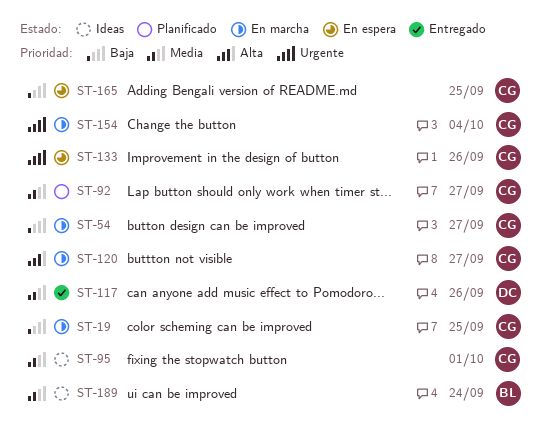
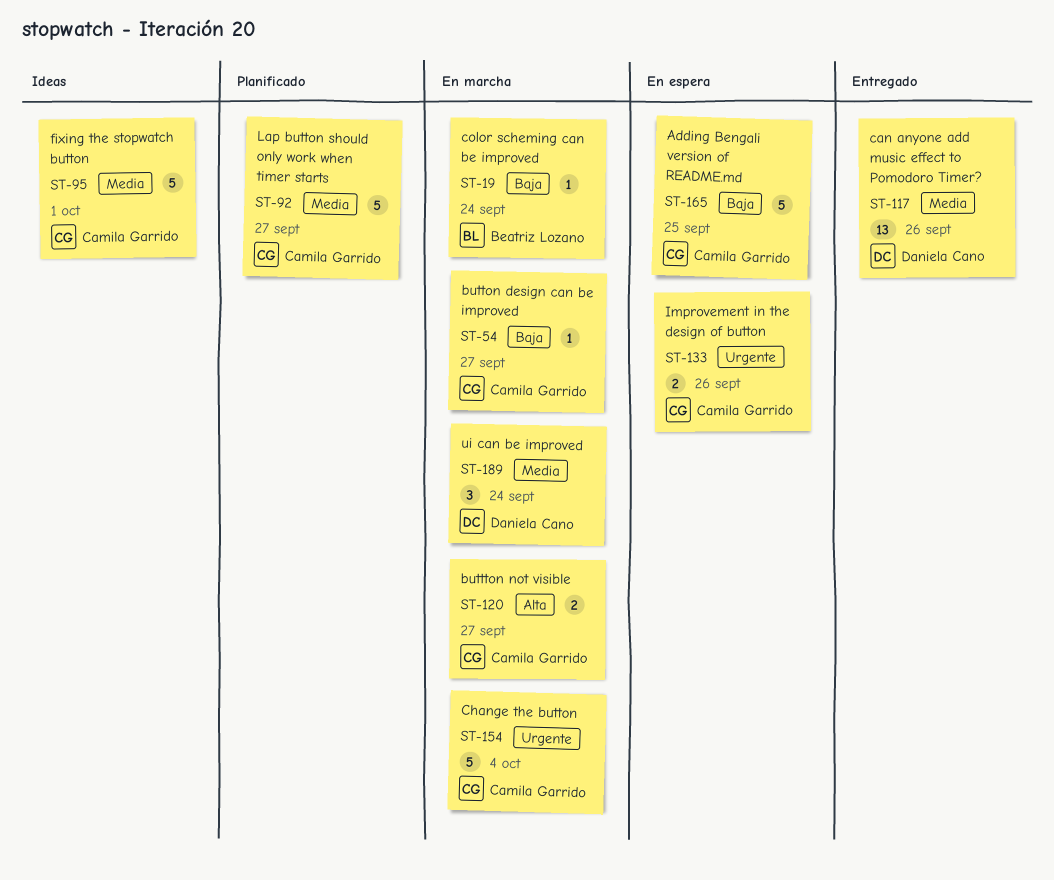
ST-19, owner: Camila Garrido -> Beatriz Lozano
ST-19, due: Sep 25 -> Sep 24
ST-189, status: Ideas -> En marcha
ST-189, owner: Beatriz Lozano -> Daniela Cano

